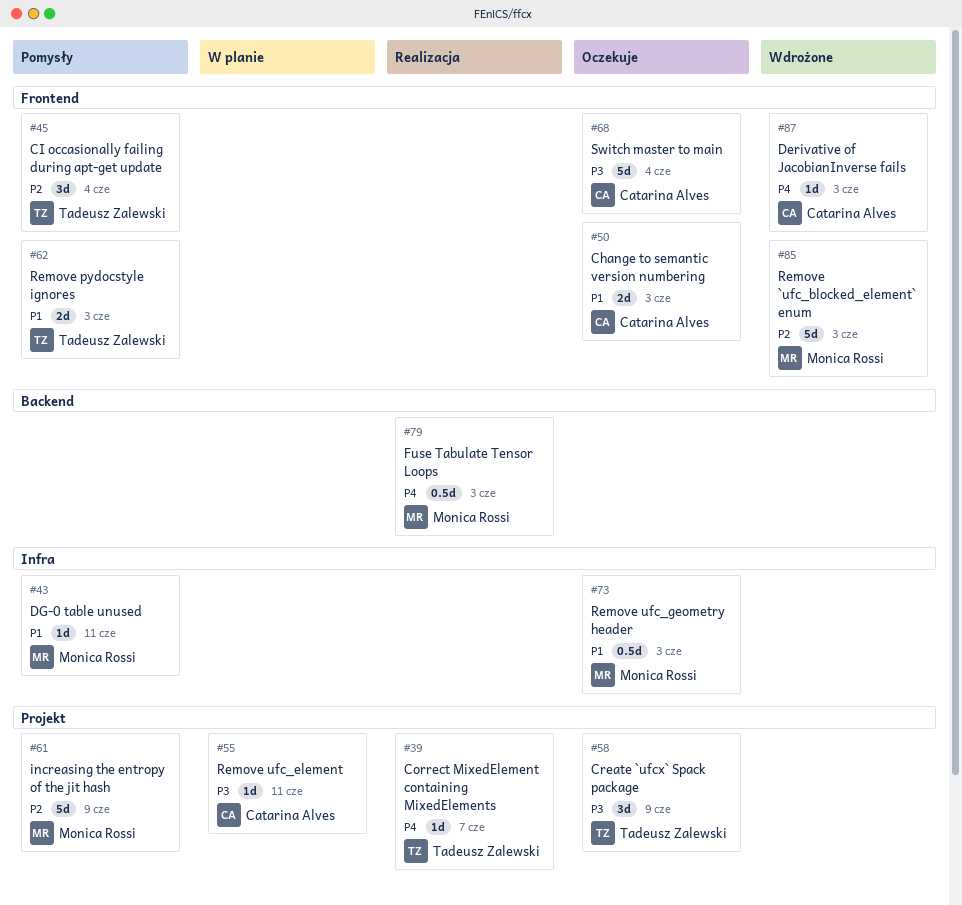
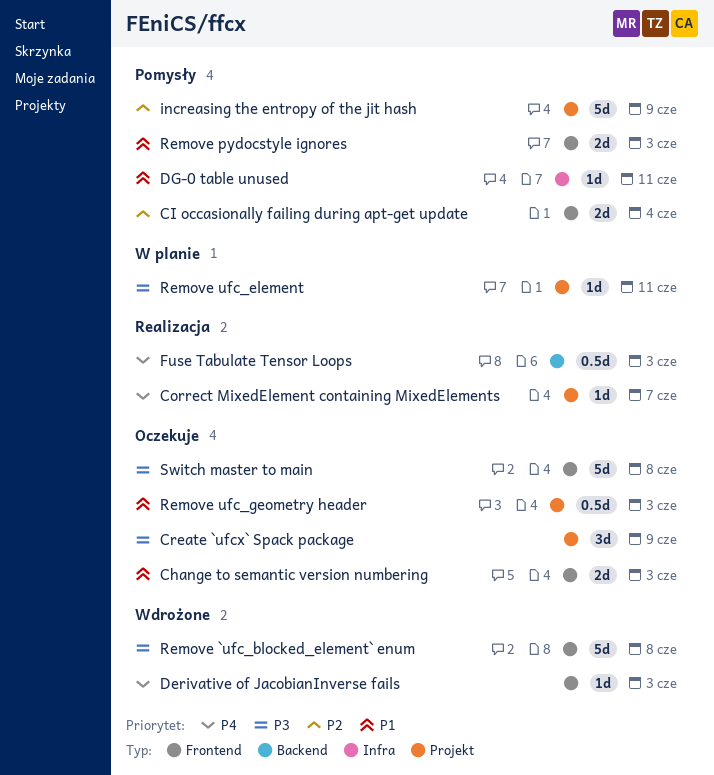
CI occasionally failing during apt-get update, estimate: 3d -> 2d
Remove `ufc_blocked_element` enum, priority: P2 -> P3
Remove `ufc_blocked_element` enum, due: Jun 3 -> Jun 8
Remove ufc_geometry header, label: Infra -> Projekt
Switch master to main, due: Jun 4 -> Jun 8

